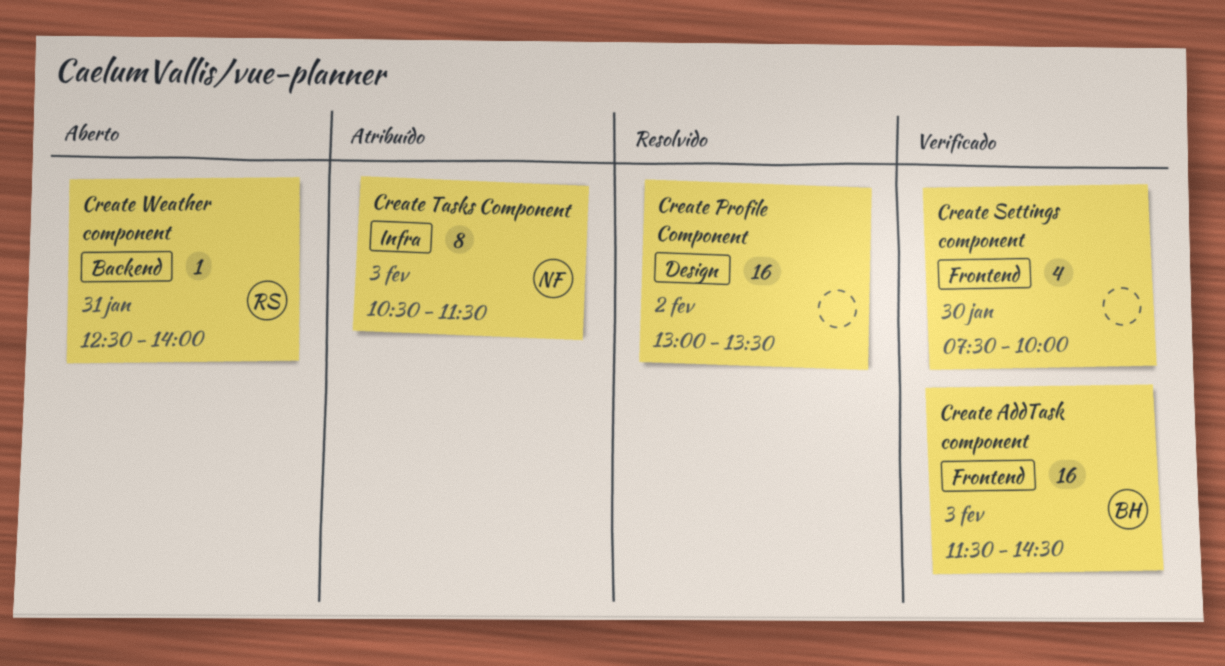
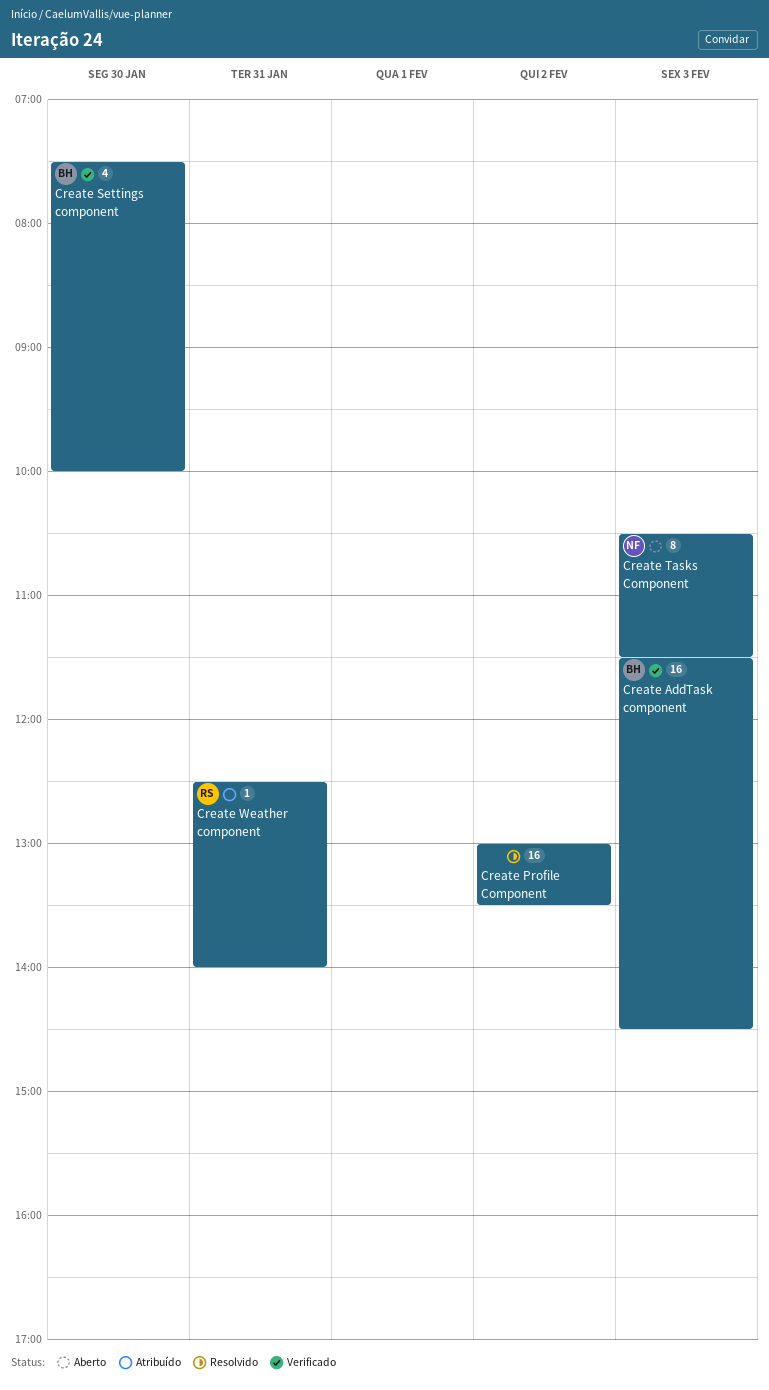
Create Settings component, owner: none -> BH
Create Tasks Component, status: Atribuído -> Aberto
Create Weather component, status: Aberto -> Atribuído

